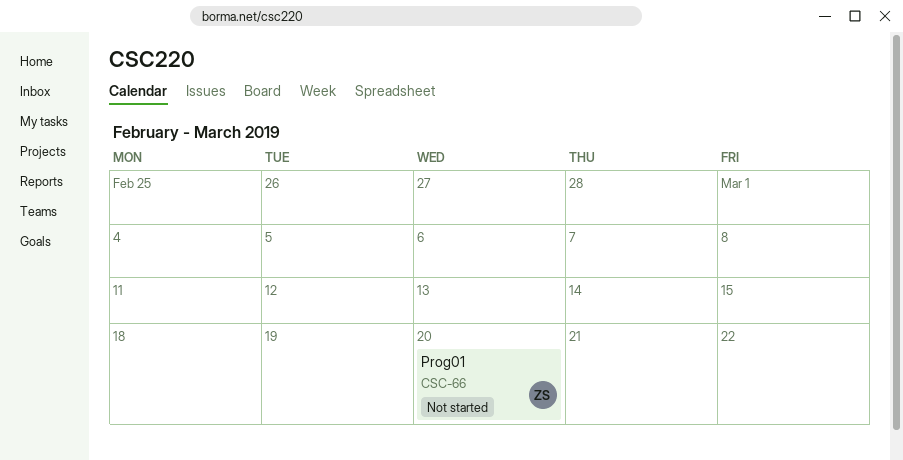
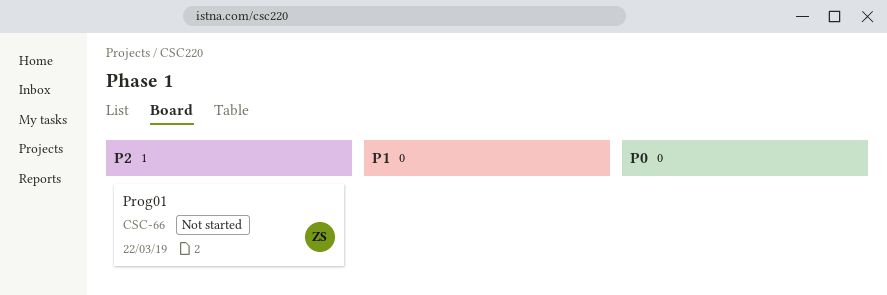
CSC-66, due: Mar 20 -> Mar 22

